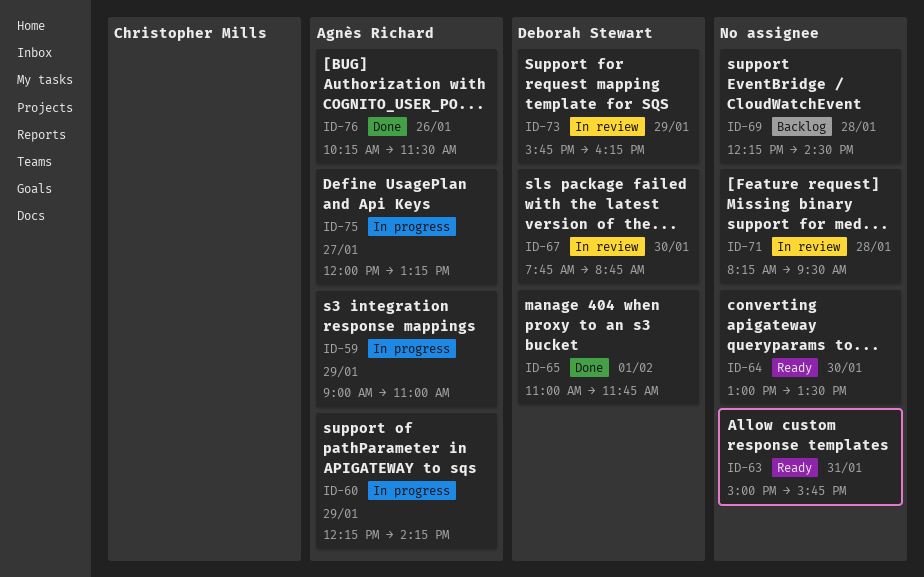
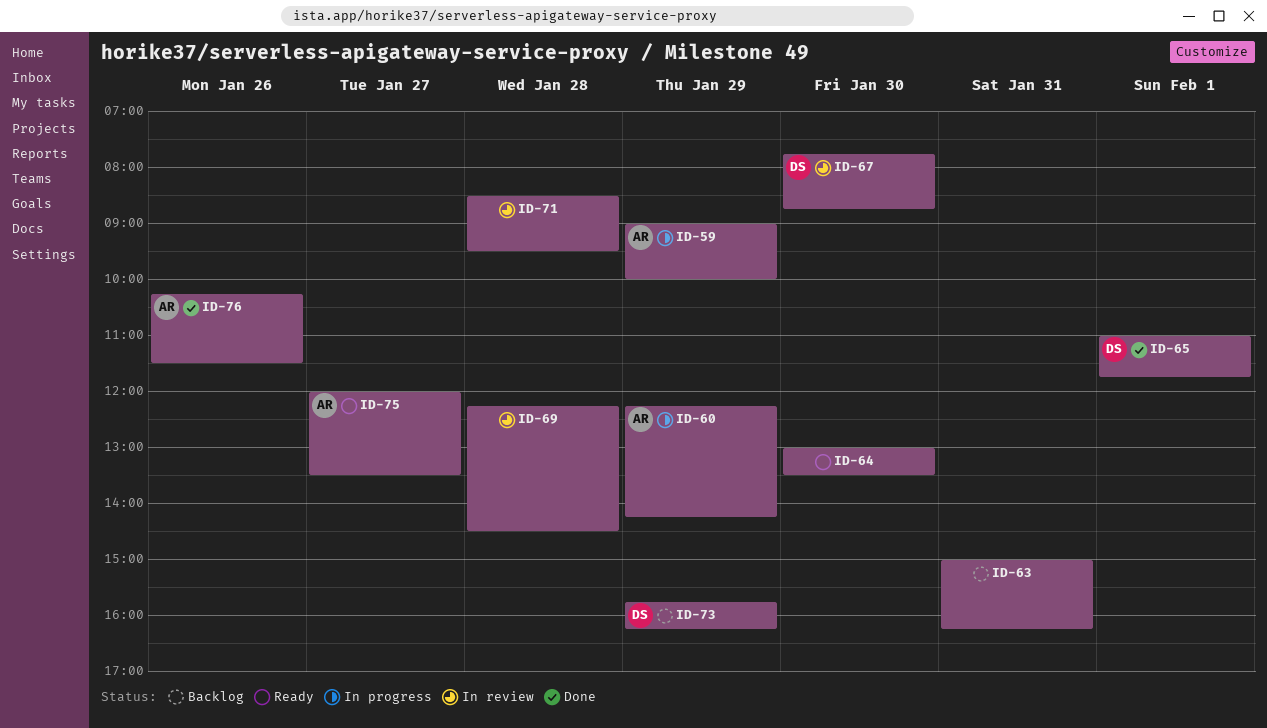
ID-59, ends: 11:00 -> 10:00
ID-63, status: Ready -> Backlog
ID-63, ends: 15:45 -> 16:15
ID-69, status: Backlog -> In review
ID-71, begins: 08:15 -> 08:30
ID-73, status: In review -> Backlog
ID-75, status: In progress -> Ready
ID-75, ends: 13:15 -> 13:30

